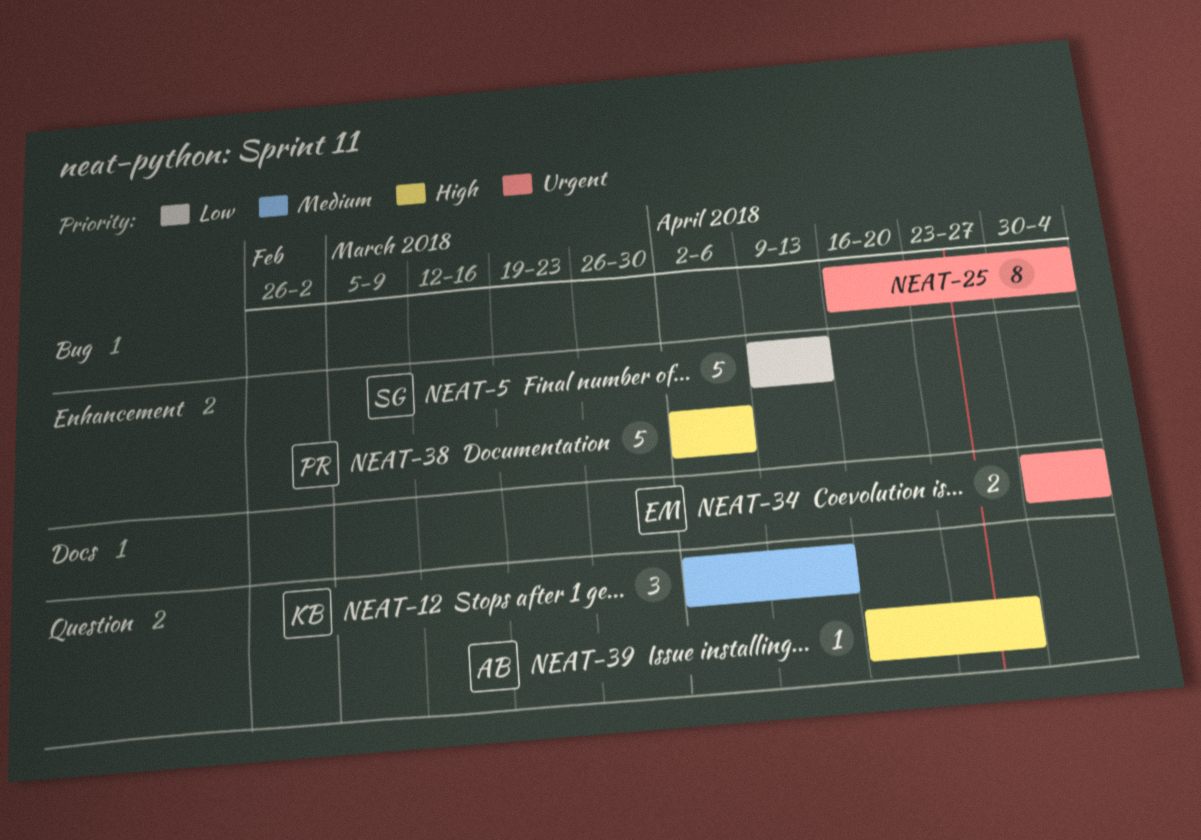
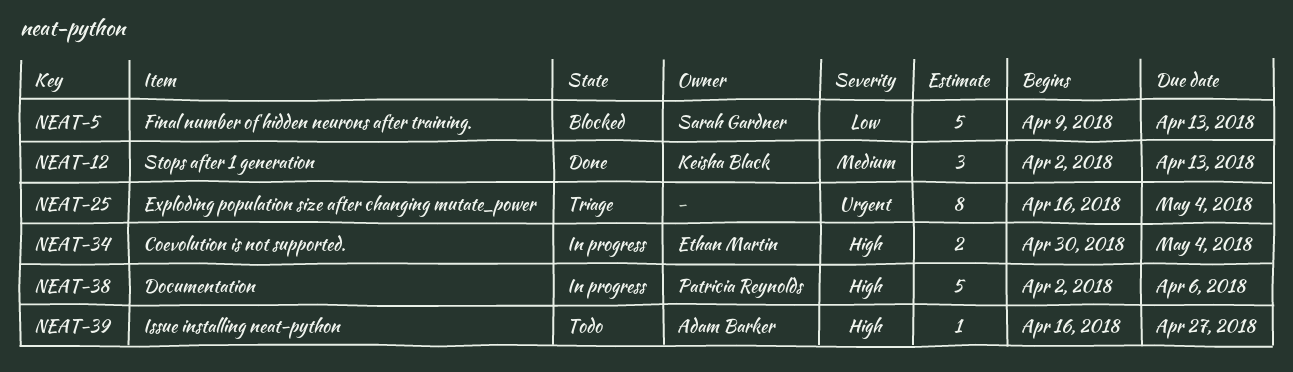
NEAT-34, priority: Urgent -> High

